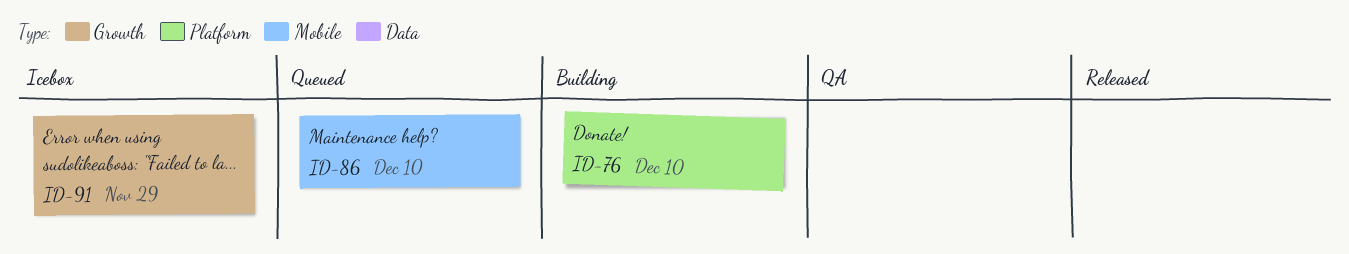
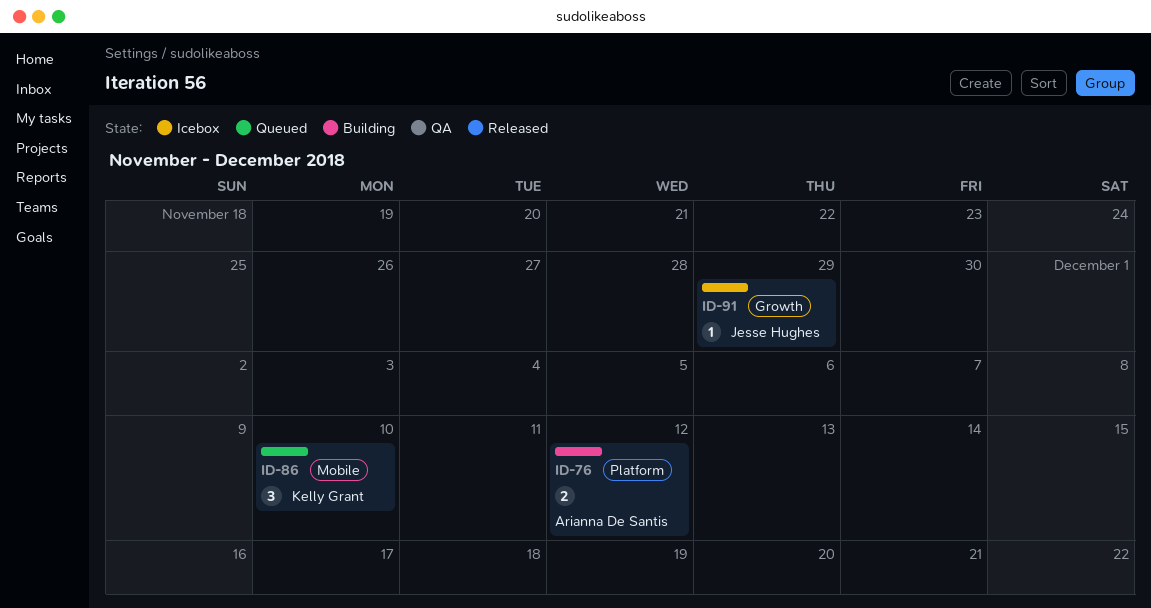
ID-76, due: Dec 10 -> Dec 12

